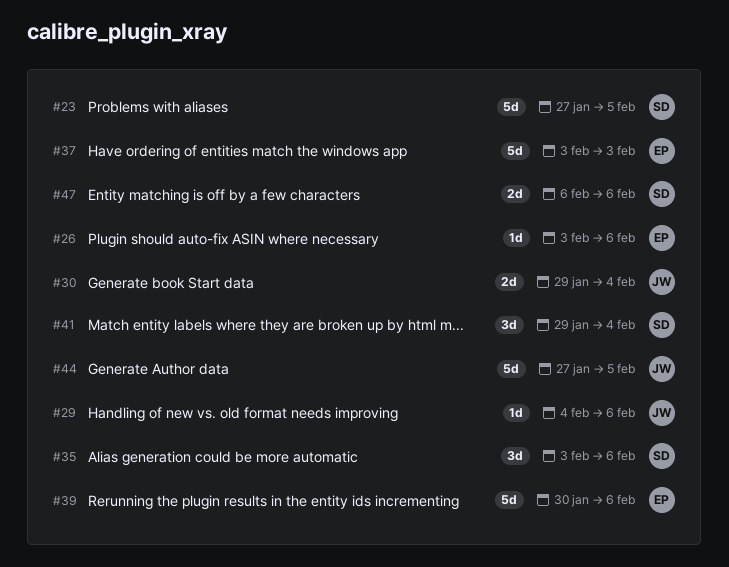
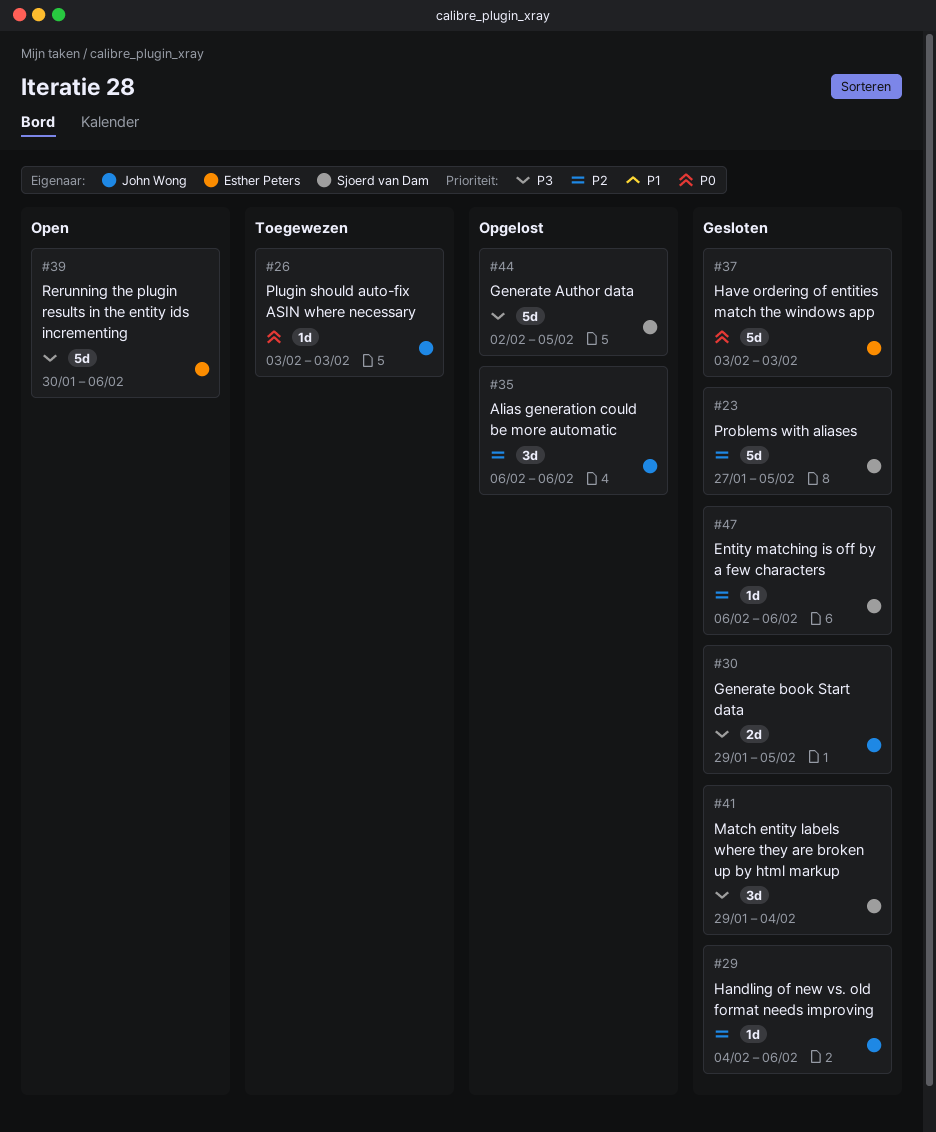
#26, owner: Esther Peters -> John Wong
#26, due: Feb 6 -> Feb 3
#30, due: Feb 4 -> Feb 5
#35, owner: Sjoerd van Dam -> John Wong
#35, start: Feb 3 -> Feb 6
#44, owner: John Wong -> Sjoerd van Dam
#44, start: Jan 27 -> Feb 2
#47, estimate: 2d -> 1d

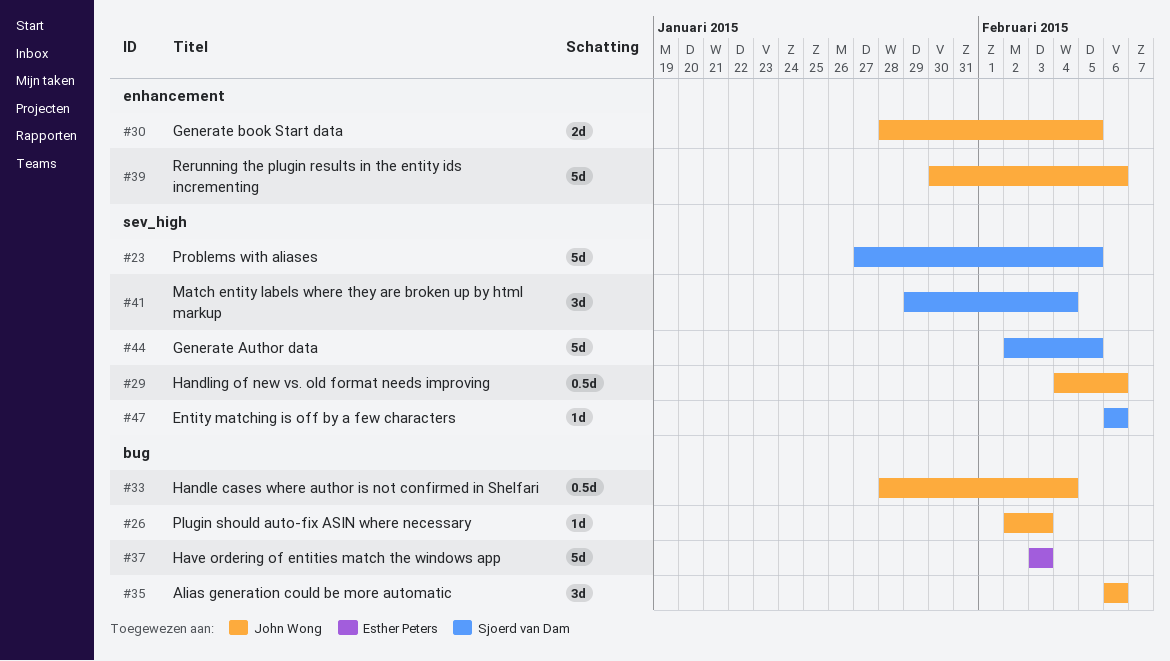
#26, start: Feb 3 -> Feb 2
#29, estimate: 1d -> 0.5d
#30, start: Jan 29 -> Jan 28
#33: none -> present
#39, owner: Esther Peters -> John Wong

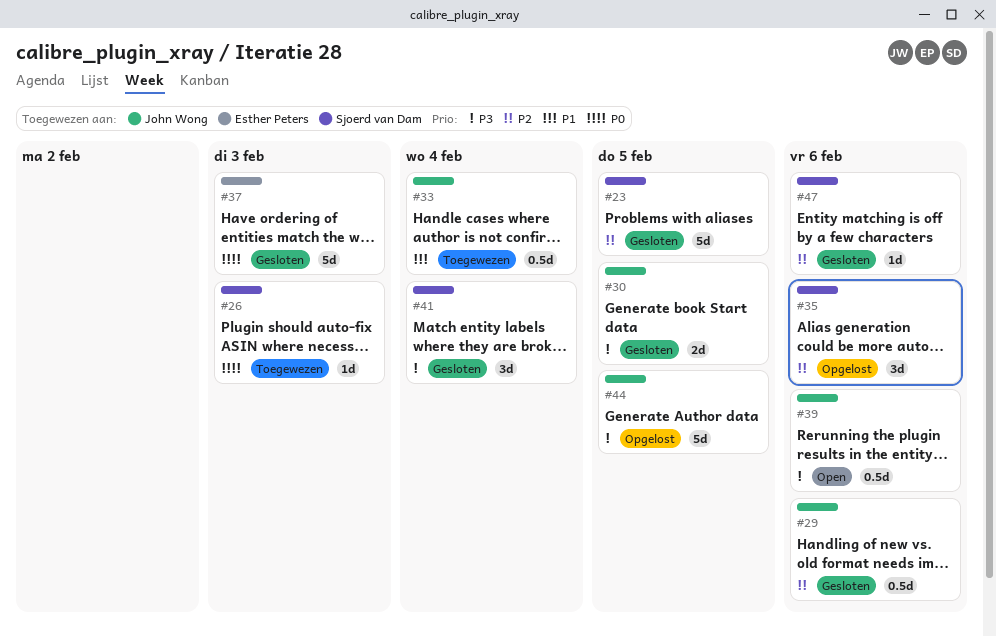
#26, owner: John Wong -> Sjoerd van Dam
#35, owner: John Wong -> Sjoerd van Dam
#39, estimate: 5d -> 0.5d
#44, owner: Sjoerd van Dam -> John Wong

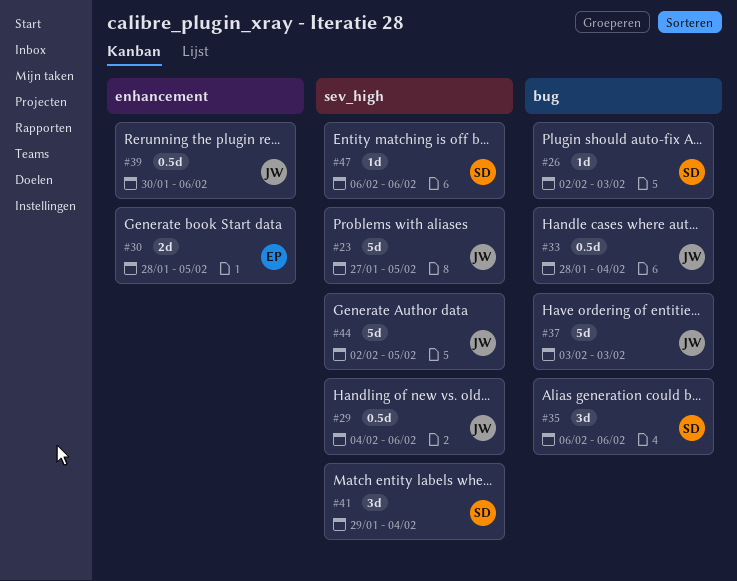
#23, owner: Sjoerd van Dam -> John Wong
#30, owner: John Wong -> Esther Peters
#37, owner: Esther Peters -> John Wong

